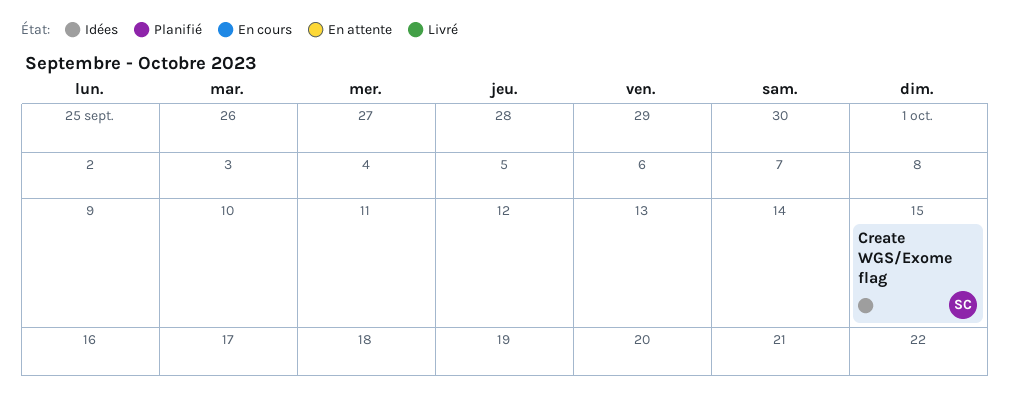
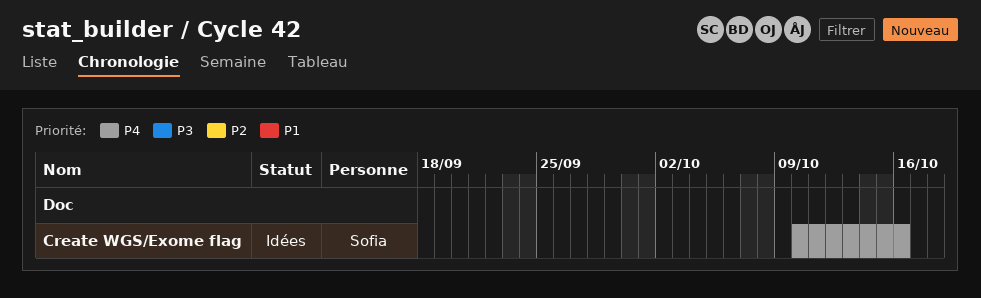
Create WGS/Exome flag, due: Oct 15 -> Oct 16

